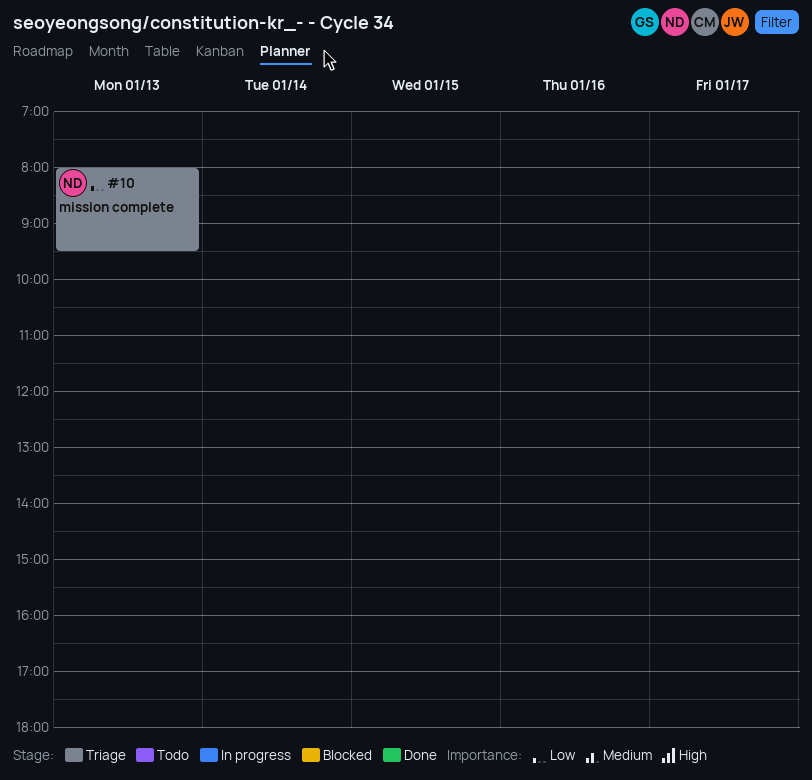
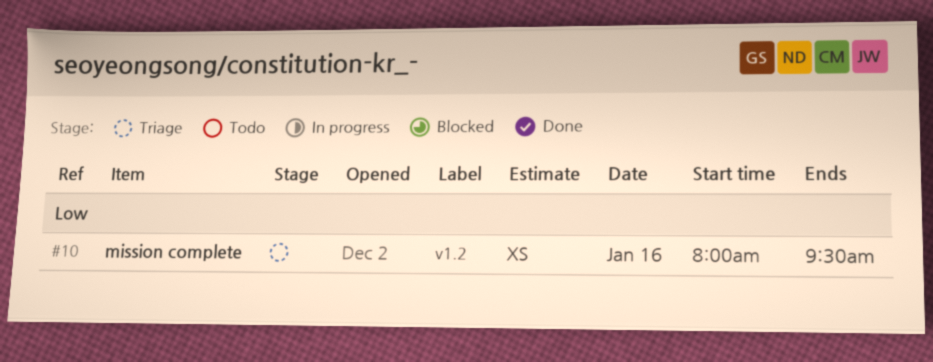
#10, day: Jan 13 -> Jan 16

